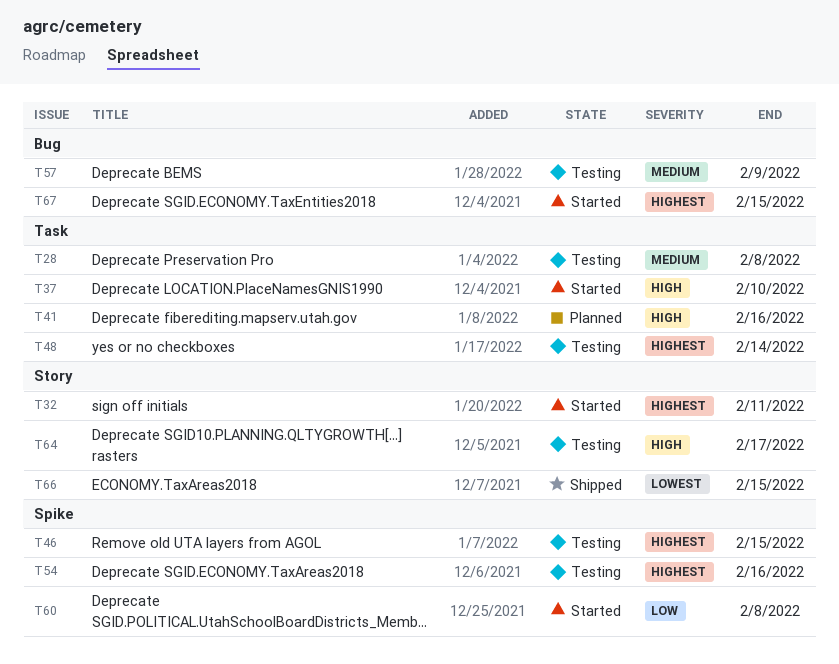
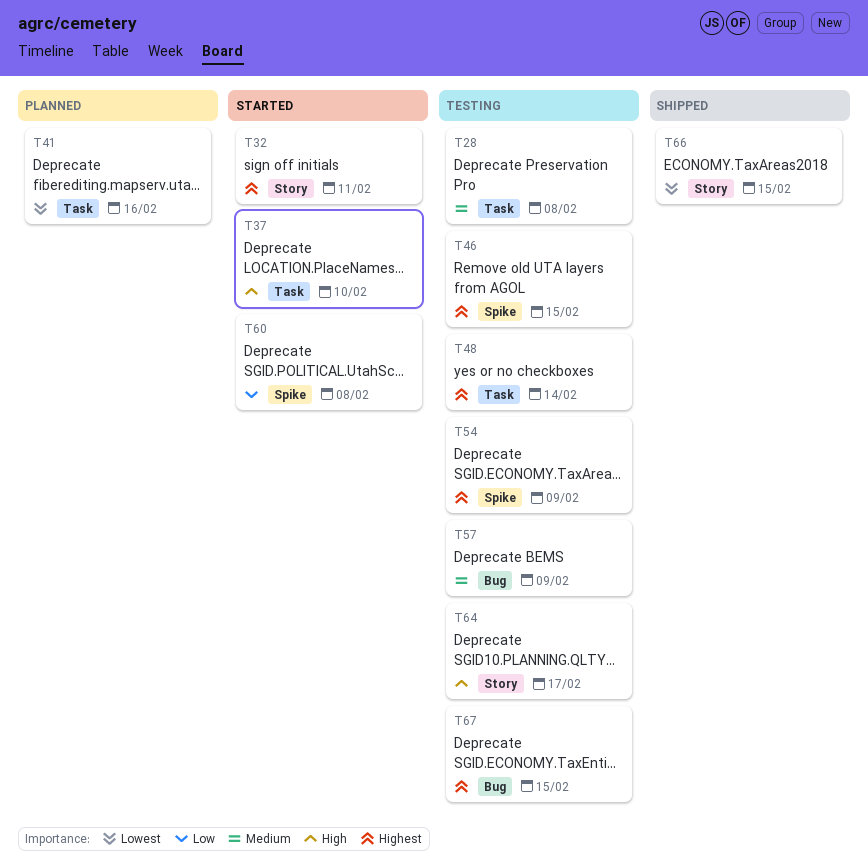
T41, priority: High -> Lowest
T54, due: Feb 16 -> Feb 9
T67, status: Started -> Testing

